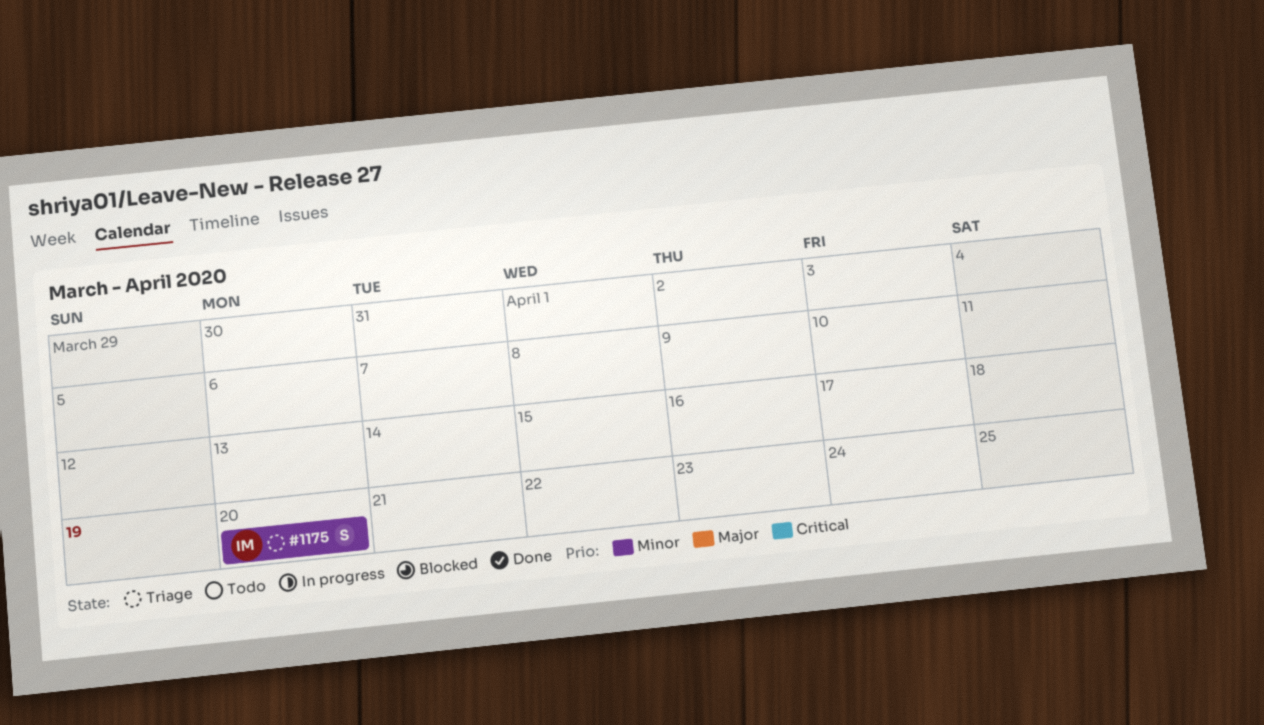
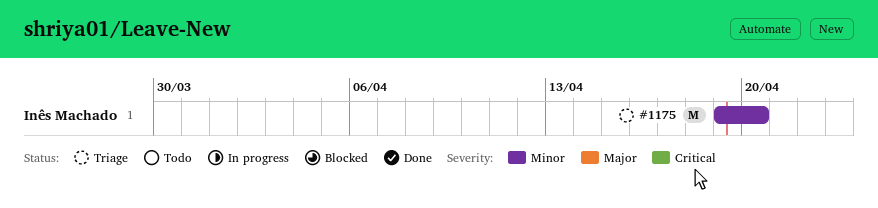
#1175, estimate: S -> M
#1175, start: Apr 20 -> Apr 19

